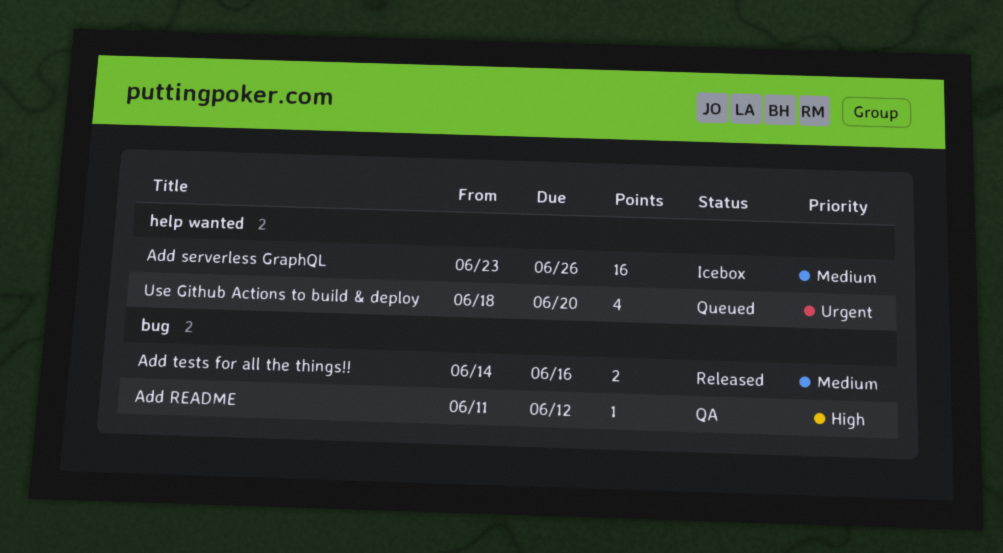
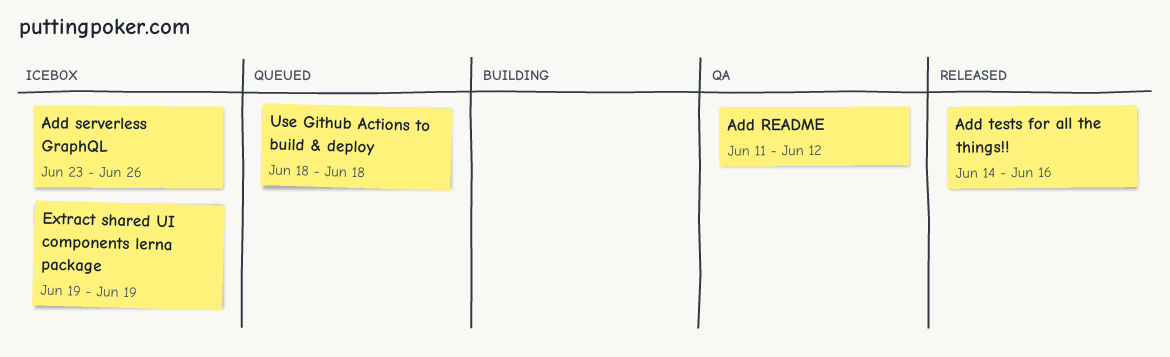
Extract shared UI components lerna package: none -> present
Use Github Actions to build & deploy, due: Jun 20 -> Jun 18

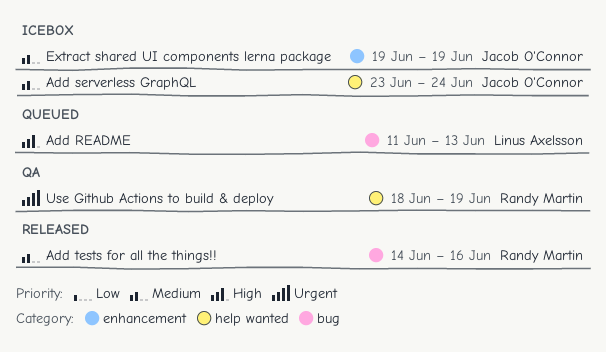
Add README, status: QA -> Queued
Add README, due: Jun 12 -> Jun 13
Add serverless GraphQL, due: Jun 26 -> Jun 24
Use Github Actions to build & deploy, status: Queued -> QA
Use Github Actions to build & deploy, due: Jun 18 -> Jun 19

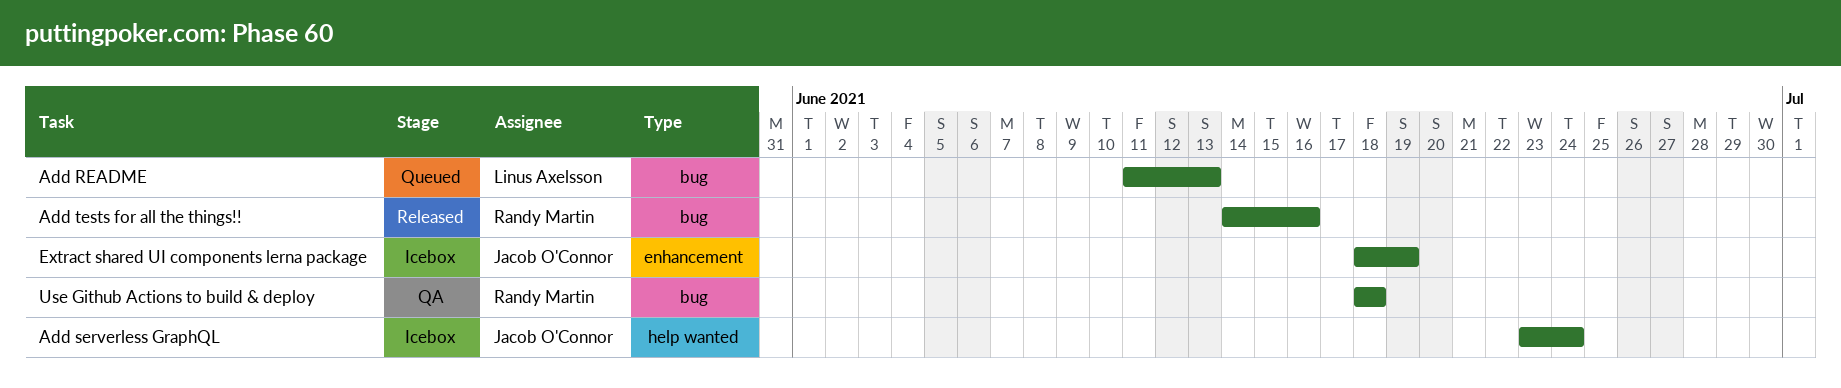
Extract shared UI components lerna package, start: Jun 19 -> Jun 18
Use Github Actions to build & deploy, label: help wanted -> bug
Use Github Actions to build & deploy, due: Jun 19 -> Jun 18

